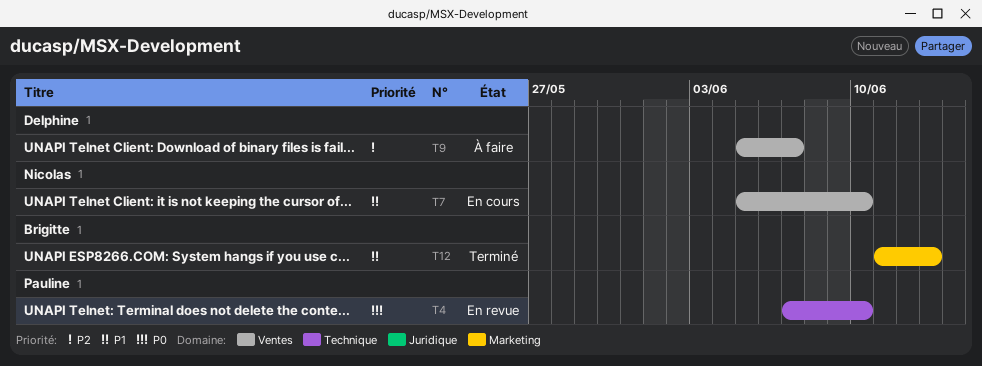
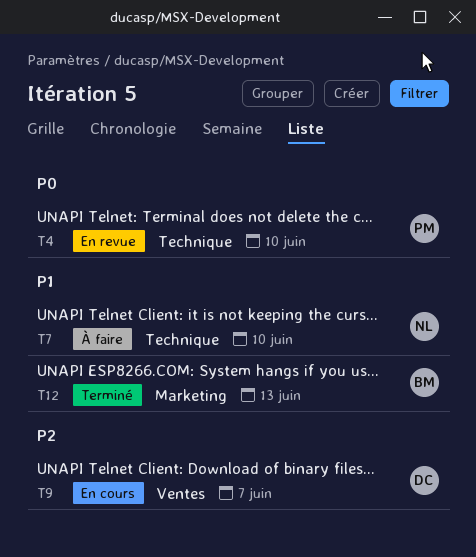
T7, status: En cours -> À faire
T7, label: Ventes -> Technique
T9, status: À faire -> En cours

